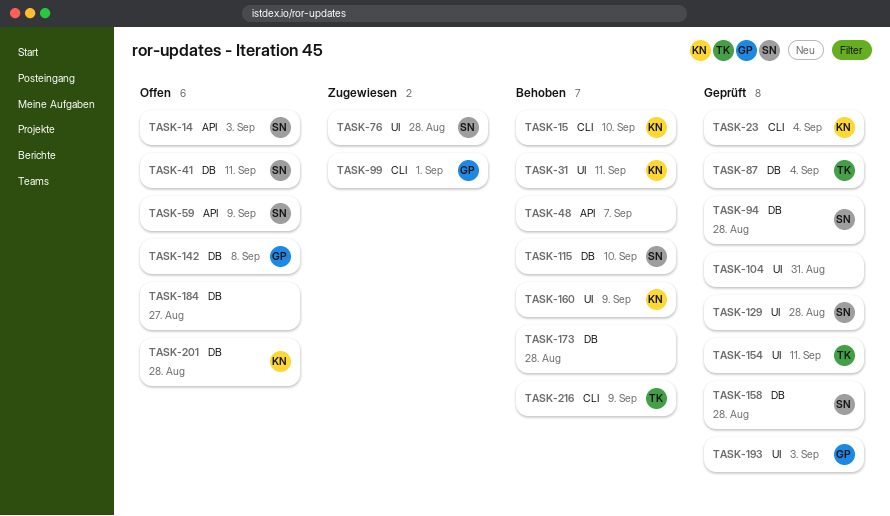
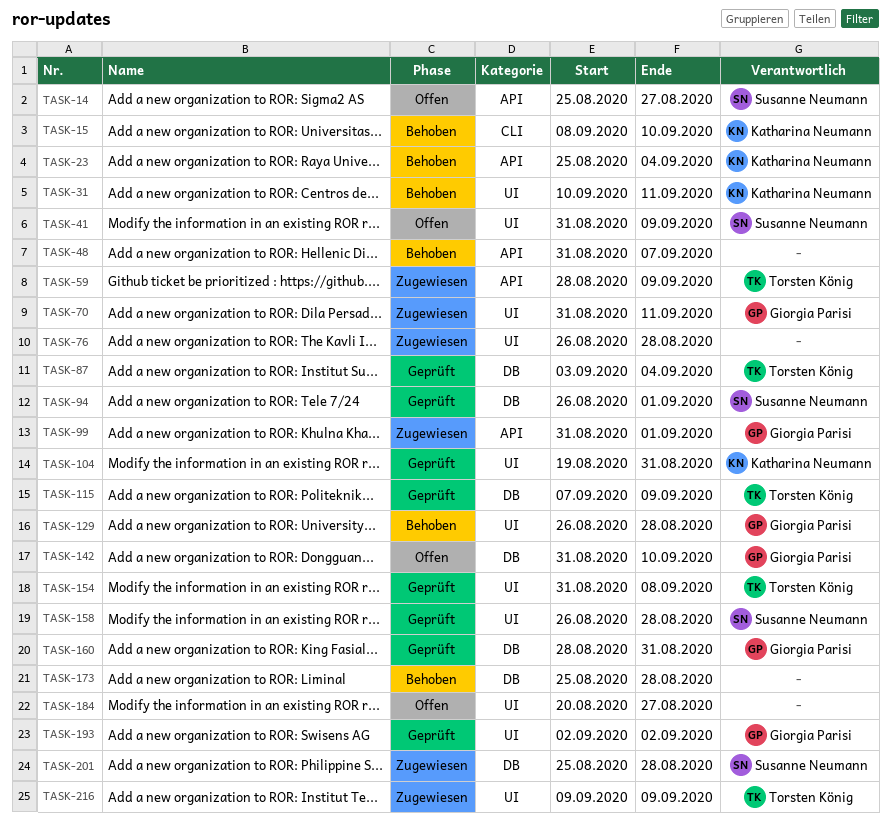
TASK-14, due: Sep 3 -> Aug 27
TASK-23, status: Geprüft -> Behoben
TASK-23, label: CLI -> API
TASK-41, label: DB -> UI
TASK-41, due: Sep 11 -> Sep 9
TASK-59, status: Offen -> Zugewiesen
TASK-59, owner: Susanne Neumann -> Torsten König
TASK-70: none -> present
TASK-76, owner: Susanne Neumann -> none
TASK-94, due: Aug 28 -> Sep 1
TASK-99, label: CLI -> API
TASK-104, owner: none -> Katharina Neumann
TASK-115, status: Behoben -> Geprüft
TASK-115, owner: Susanne Neumann -> Torsten König
TASK-115, due: Sep 10 -> Sep 9
TASK-129, status: Geprüft -> Behoben
TASK-129, owner: Susanne Neumann -> Giorgia Parisi
TASK-142, due: Sep 8 -> Sep 10
TASK-154, due: Sep 11 -> Sep 8
TASK-158, label: DB -> UI
TASK-160, status: Behoben -> Geprüft
TASK-160, owner: Katharina Neumann -> Giorgia Parisi
TASK-160, label: UI -> DB
TASK-160, due: Sep 9 -> Aug 31
TASK-184, label: DB -> UI
TASK-193, due: Sep 3 -> Sep 2
TASK-201, status: Offen -> Zugewiesen
TASK-201, owner: Katharina Neumann -> Susanne Neumann
TASK-216, status: Behoben -> Zugewiesen
TASK-216, label: CLI -> UI

